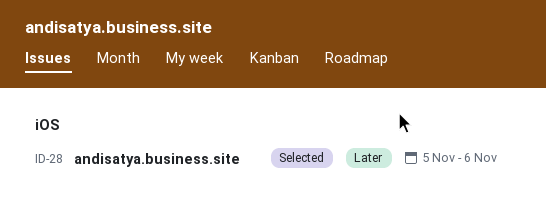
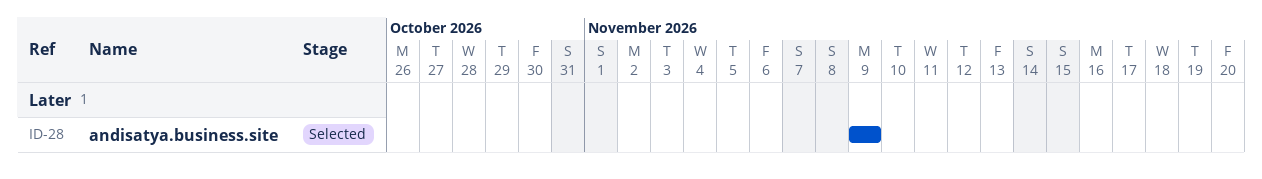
ID-28, start: Nov 5 -> Nov 9
ID-28, due: Nov 6 -> Nov 9

